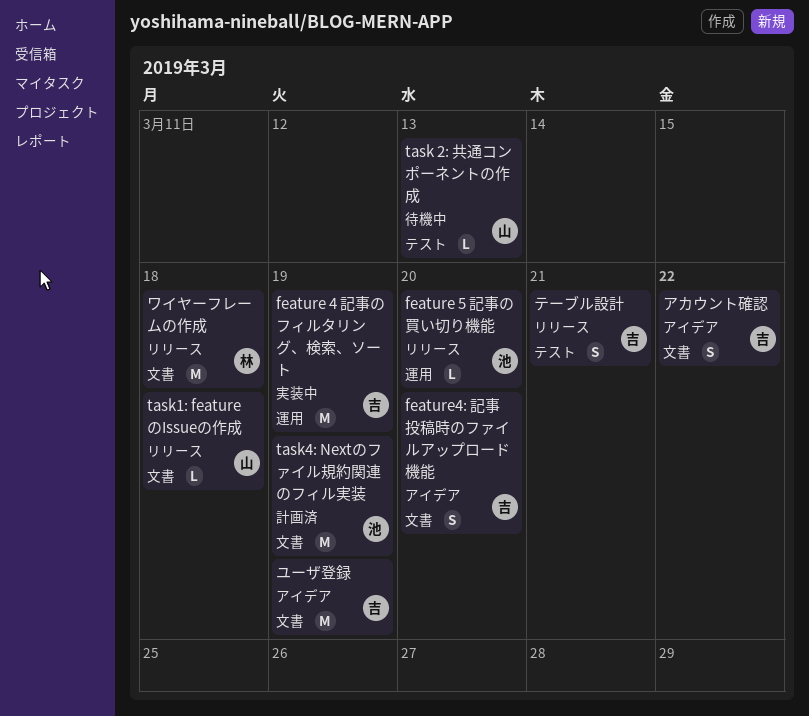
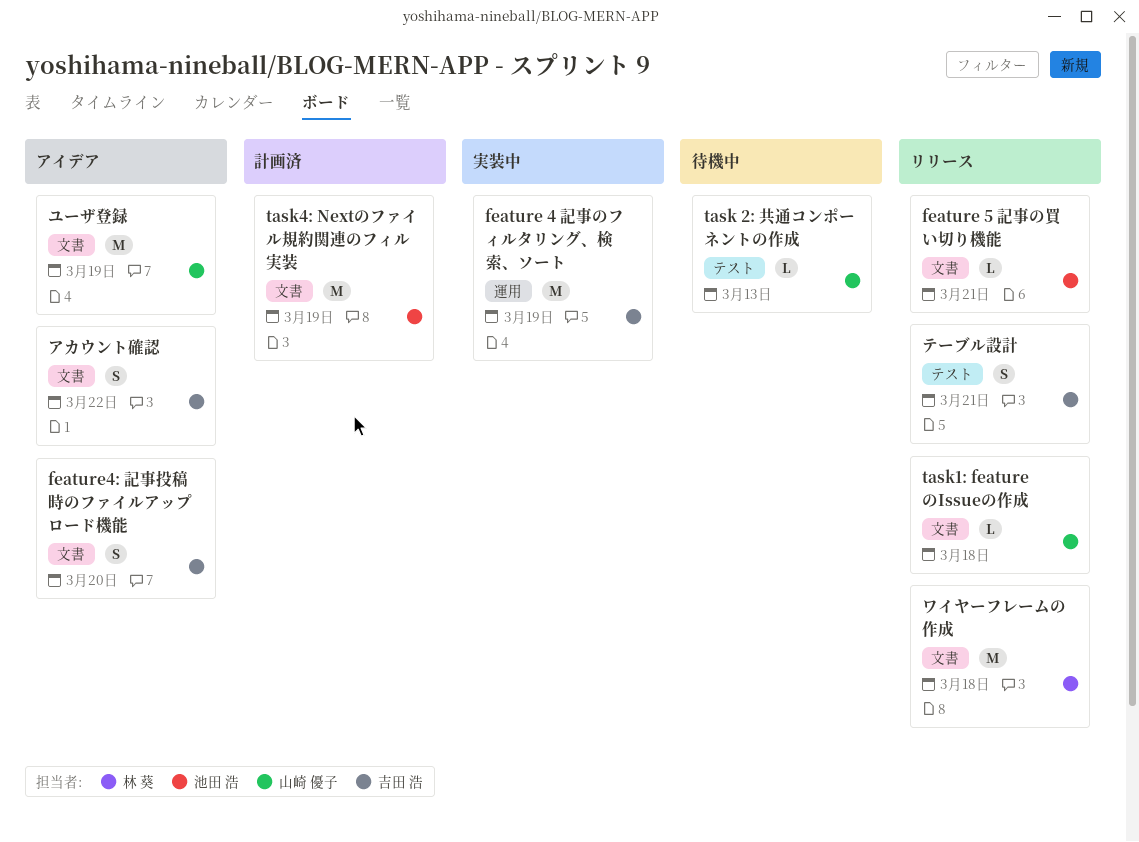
feature 5 記事の買い切り機能, label: 運用 -> 文書
feature 5 記事の買い切り機能, due: Mar 20 -> Mar 21
ユーザ登録, owner: 吉田 浩 -> 山崎 優子

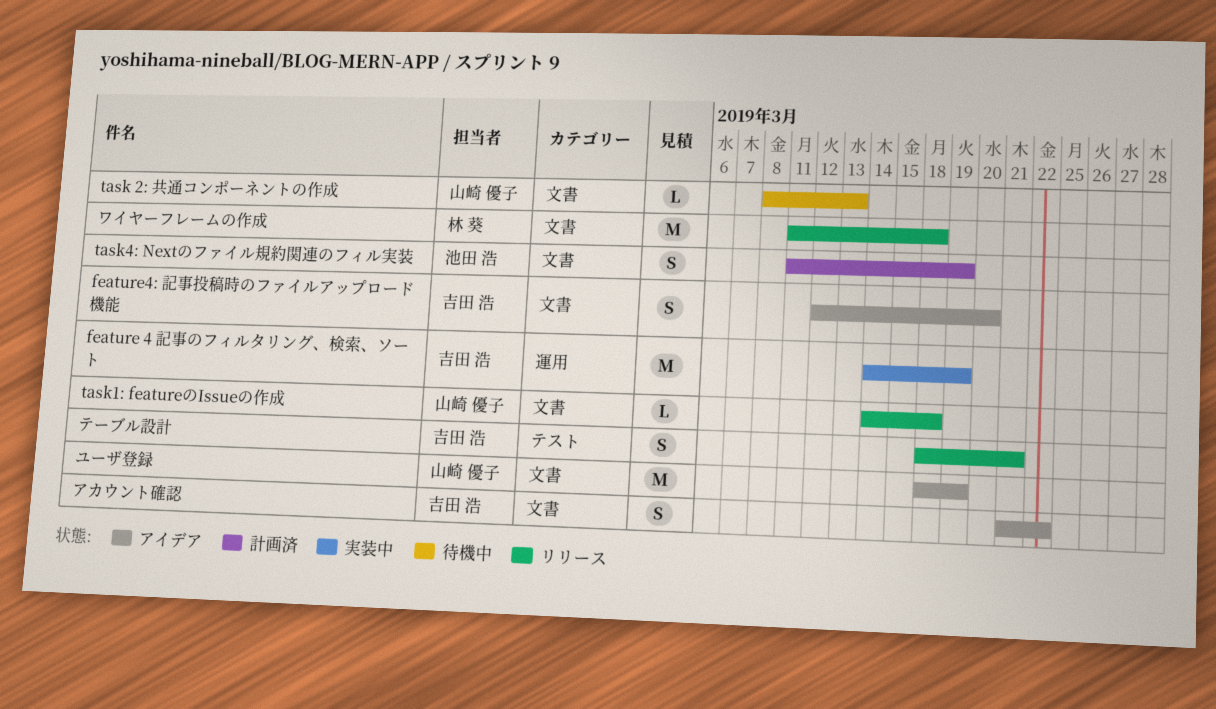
feature 5 記事の買い切り機能: present -> none
task 2: 共通コンポーネントの作成, label: テスト -> 文書
task4: Nextのファイル規約関連のフィル実装, estimate: M -> S

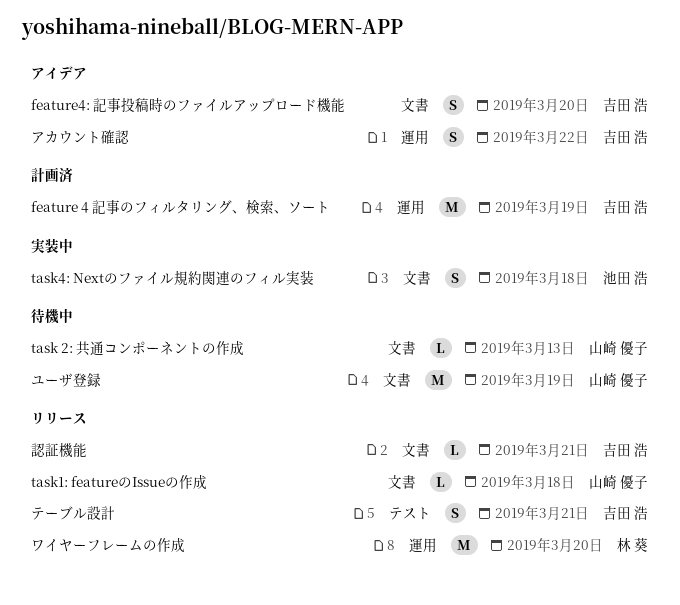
feature 4 記事のフィルタリング、検索、ソート, status: 実装中 -> 計画済
task4: Nextのファイル規約関連のフィル実装, status: 計画済 -> 実装中
task4: Nextのファイル規約関連のフィル実装, due: Mar 19 -> Mar 18
アカウント確認, label: 文書 -> 運用
ユーザ登録, status: アイデア -> 待機中
ワイヤーフレームの作成, label: 文書 -> 運用
ワイヤーフレームの作成, due: Mar 18 -> Mar 20
認証機能: none -> present

